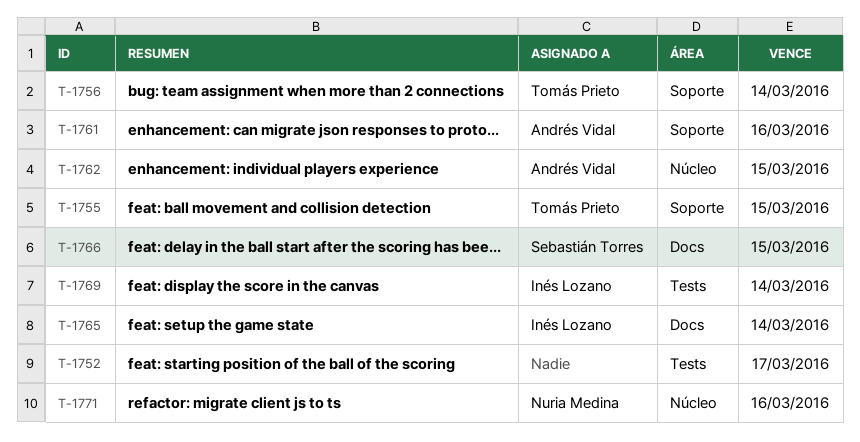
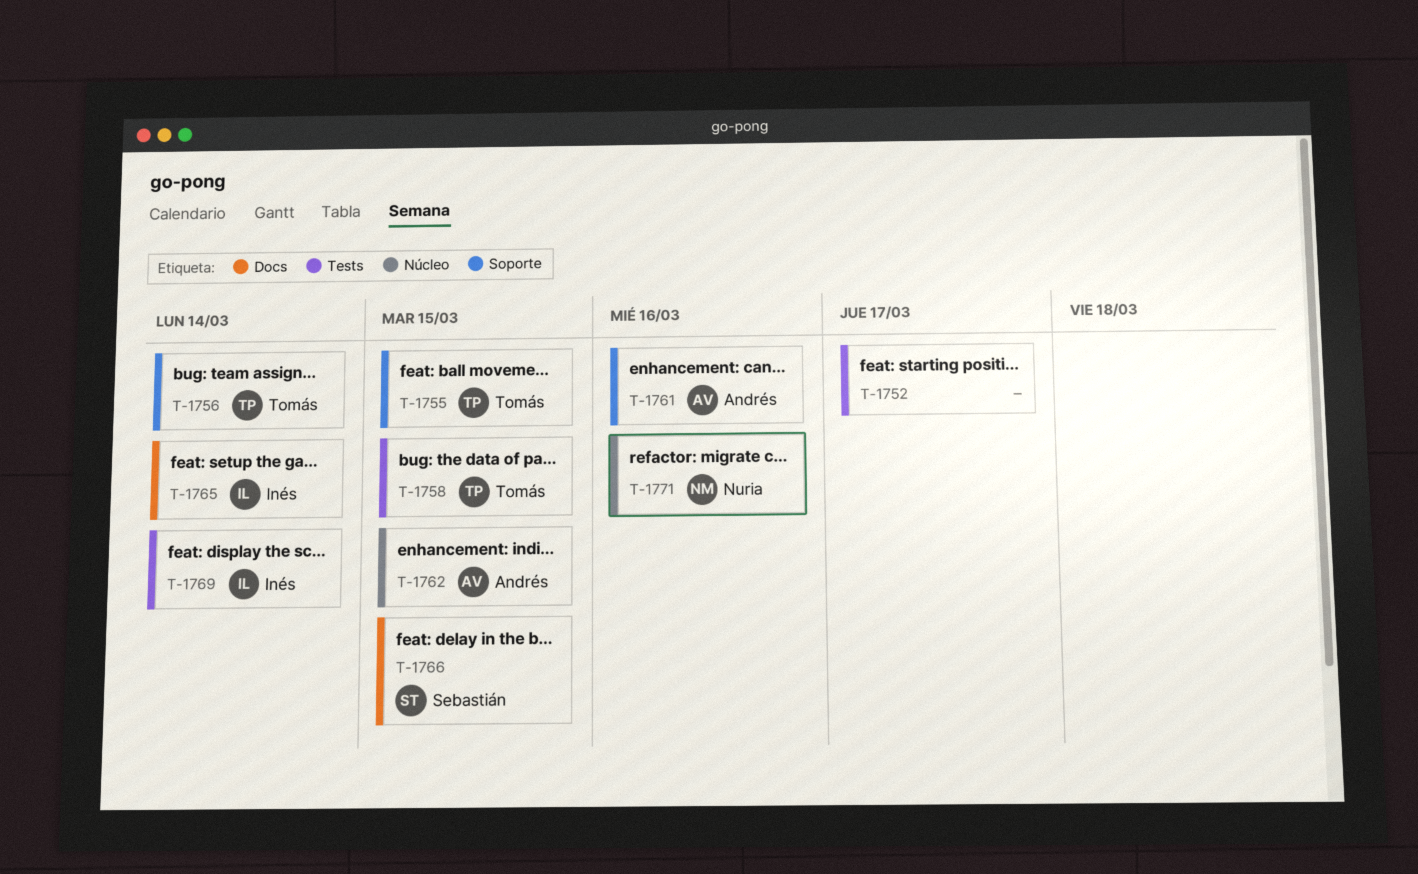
T-1758: none -> present

